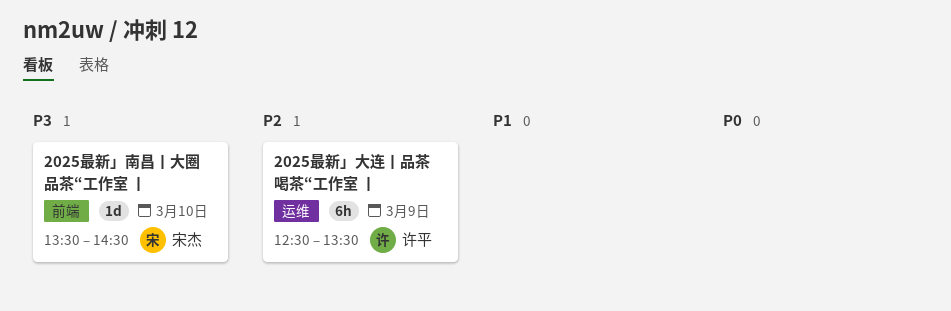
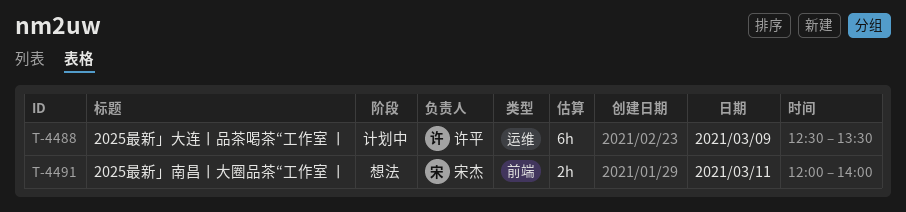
2025最新」南昌丨大圈品茶“工作室 丨, estimate: 1d -> 2h
2025最新」南昌丨大圈品茶“工作室 丨, day: Mar 10 -> Mar 11
2025最新」南昌丨大圈品茶“工作室 丨, begins: 13:30 -> 12:00
2025最新」南昌丨大圈品茶“工作室 丨, ends: 14:30 -> 14:00

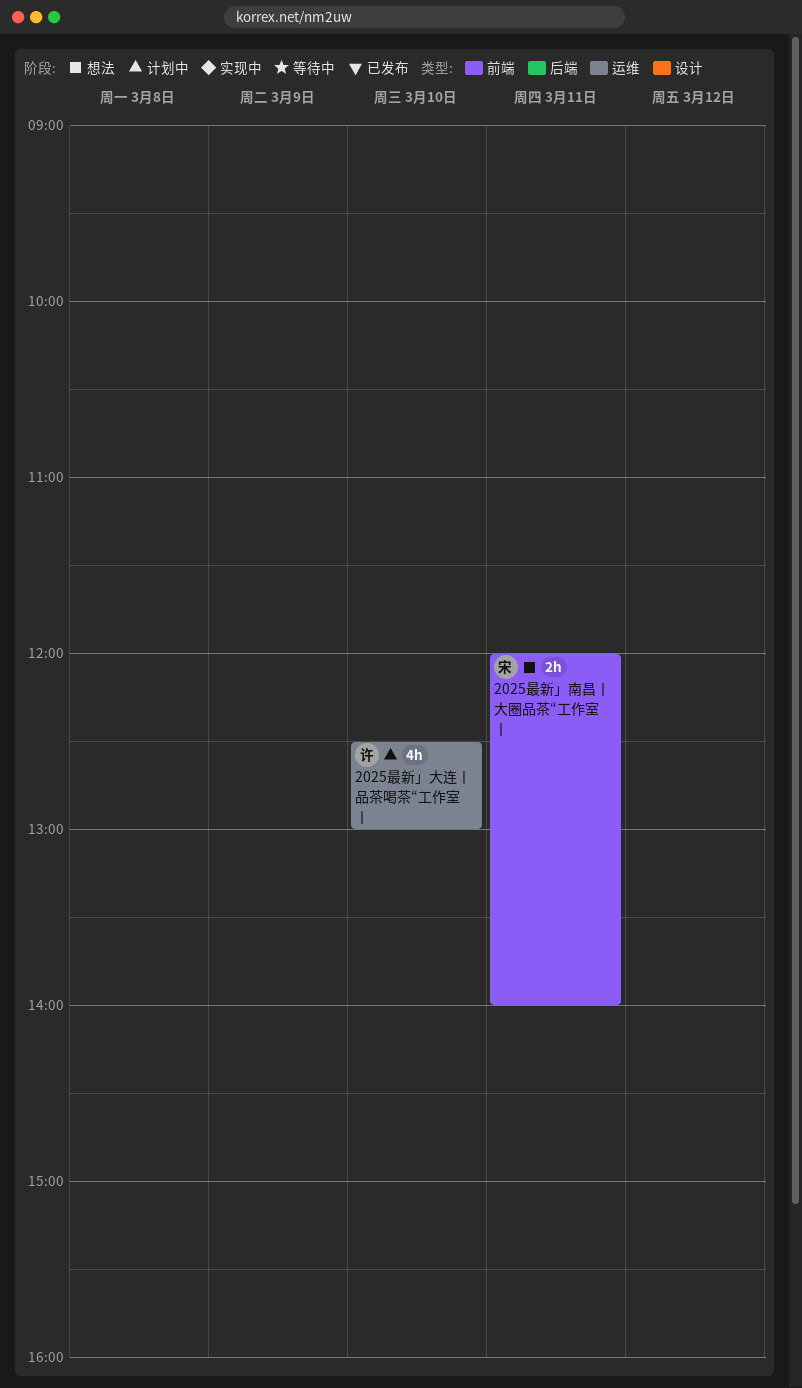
2025最新」大连丨品茶喝茶“工作室 丨, estimate: 6h -> 4h
2025最新」大连丨品茶喝茶“工作室 丨, day: Mar 9 -> Mar 10
2025最新」大连丨品茶喝茶“工作室 丨, ends: 13:30 -> 13:00

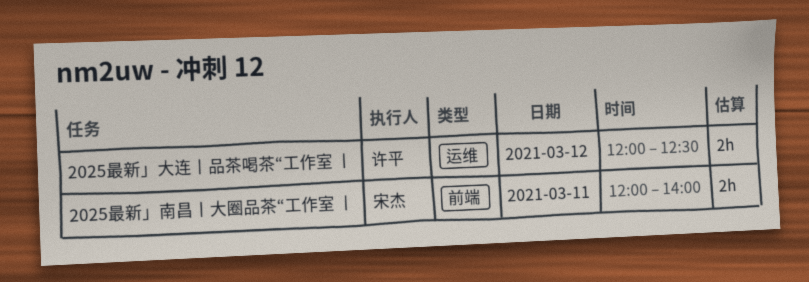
2025最新」大连丨品茶喝茶“工作室 丨, estimate: 4h -> 2h
2025最新」大连丨品茶喝茶“工作室 丨, day: Mar 10 -> Mar 12
2025最新」大连丨品茶喝茶“工作室 丨, begins: 12:30 -> 12:00
2025最新」大连丨品茶喝茶“工作室 丨, ends: 13:00 -> 12:30

